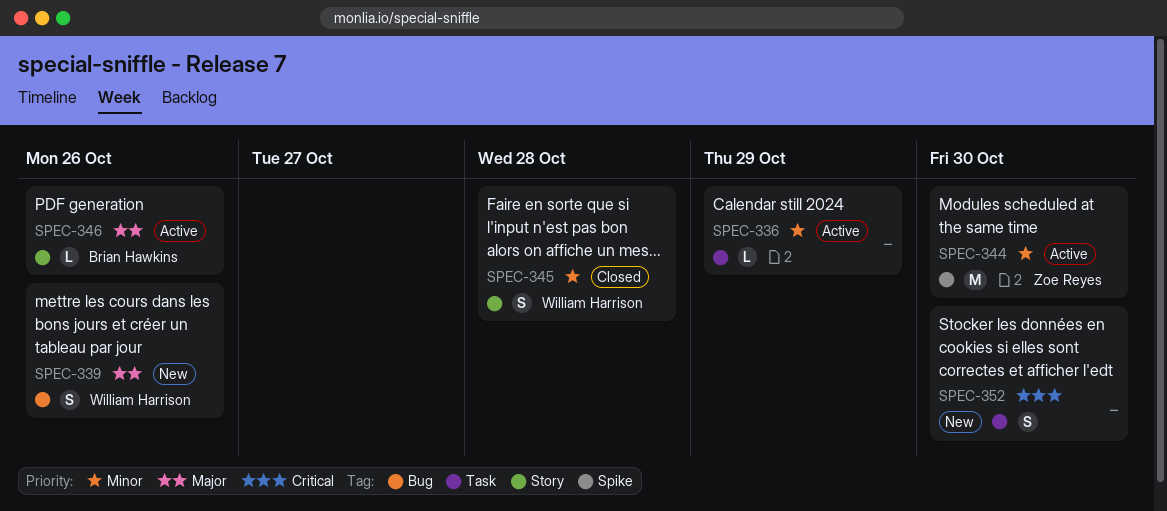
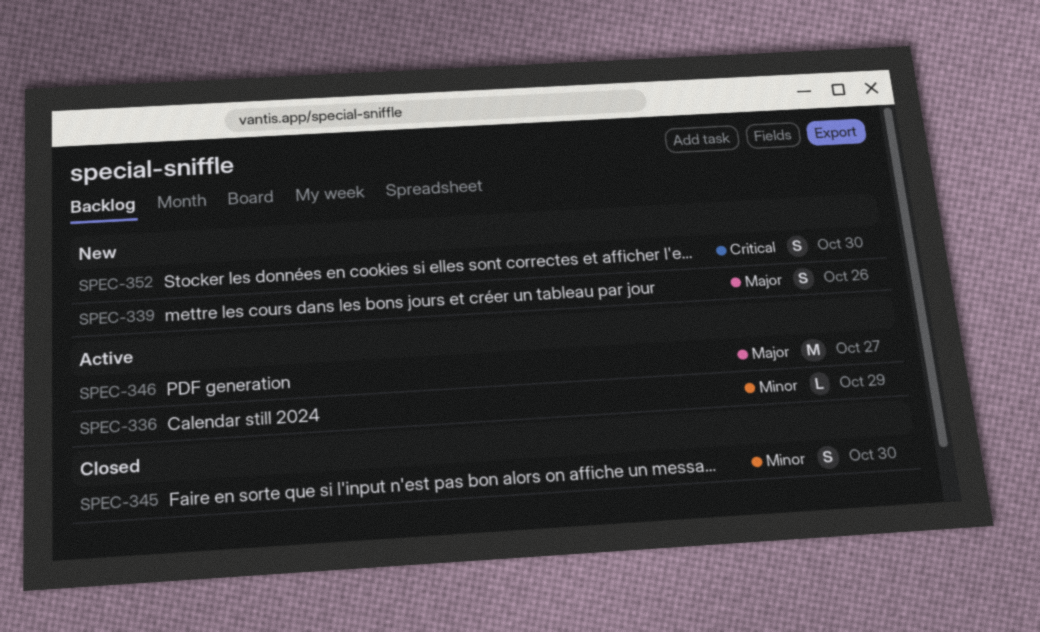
SPEC-344: present -> none
SPEC-345, due: Oct 28 -> Oct 30
SPEC-346, estimate: L -> M
SPEC-346, due: Oct 26 -> Oct 27

